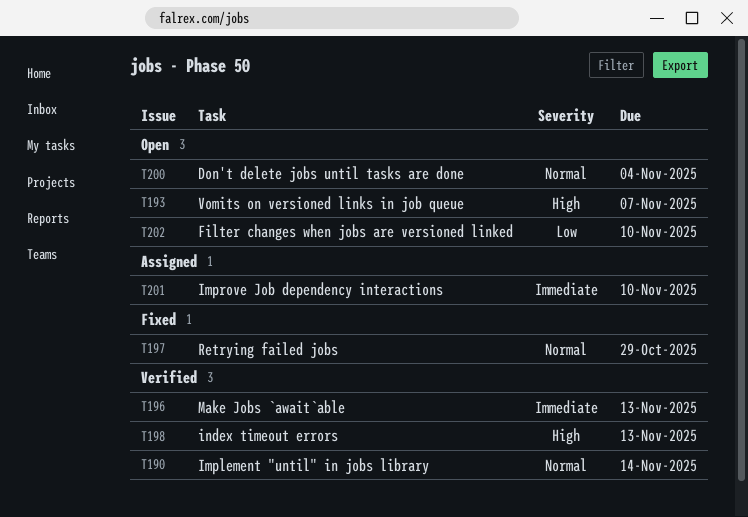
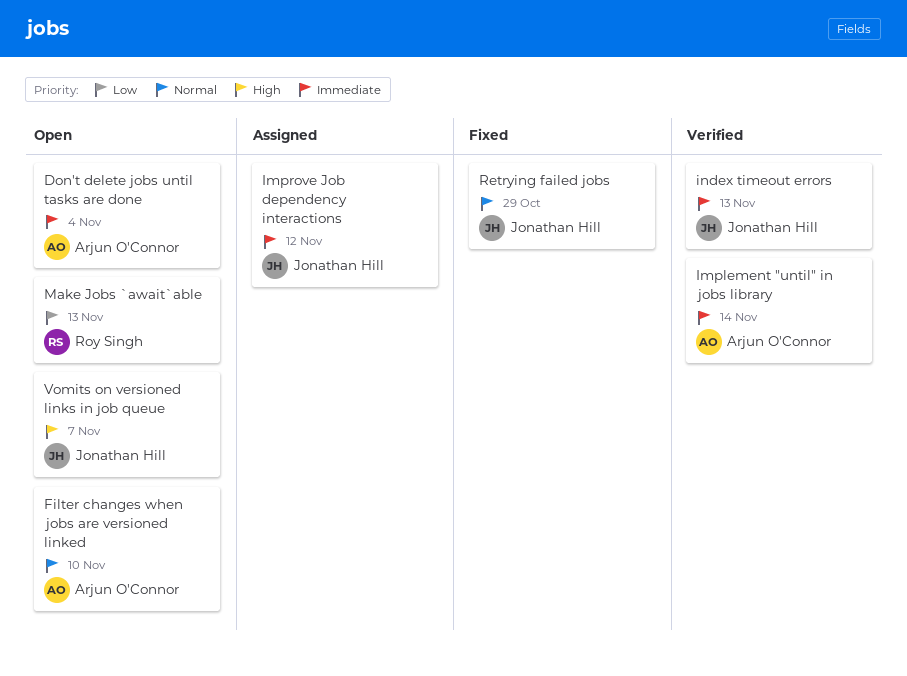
Don't delete jobs until tasks are done, priority: Normal -> Immediate
Filter changes when jobs are versioned linked, priority: Low -> Normal
Implement "until" in jobs library, priority: Normal -> Immediate
Improve Job dependency interactions, due: Nov 10 -> Nov 12
index timeout errors, priority: High -> Immediate
Make Jobs `await`able, status: Verified -> Open
Make Jobs `await`able, priority: Immediate -> Low

